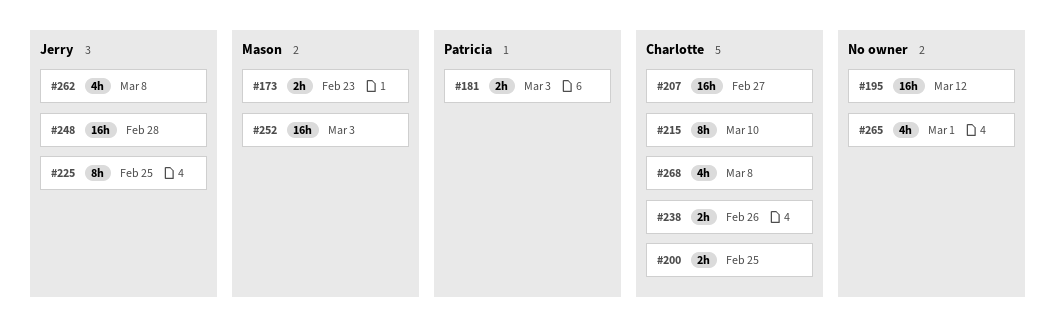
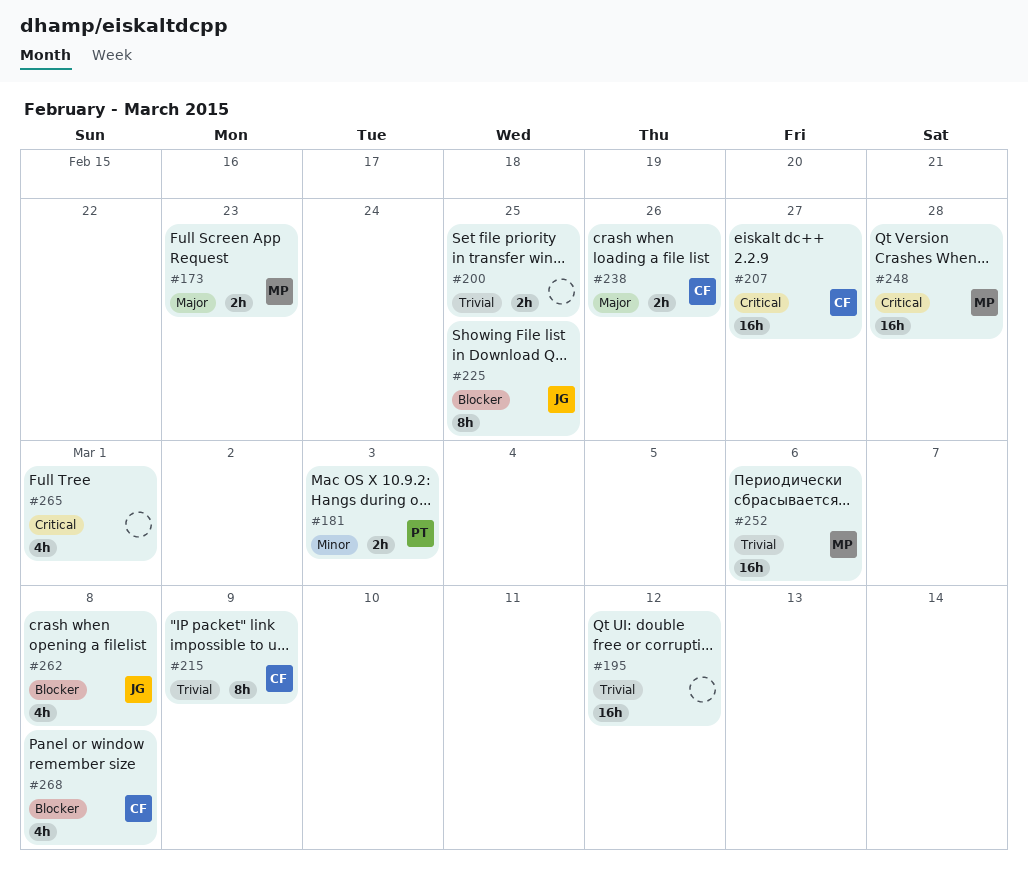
#200, owner: Charlotte -> none
#215, due: Mar 10 -> Mar 9
#248, owner: Jerry -> Mason
#252, due: Mar 3 -> Mar 6

